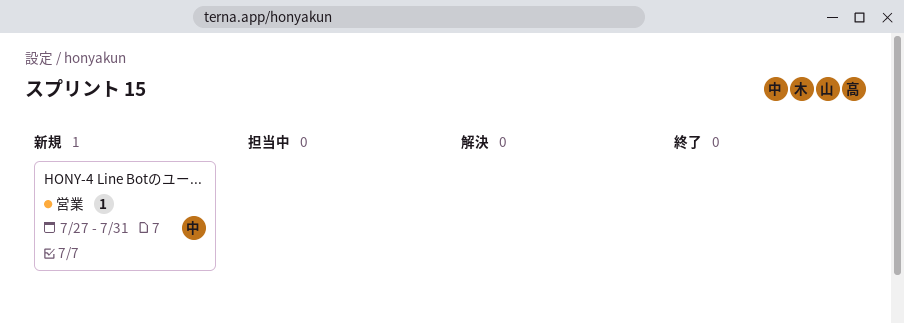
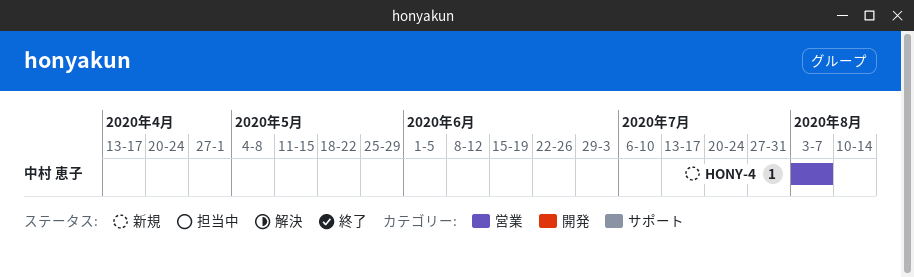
HONY-4, start: Jul 27 -> Aug 3
HONY-4, due: Jul 31 -> Aug 7

